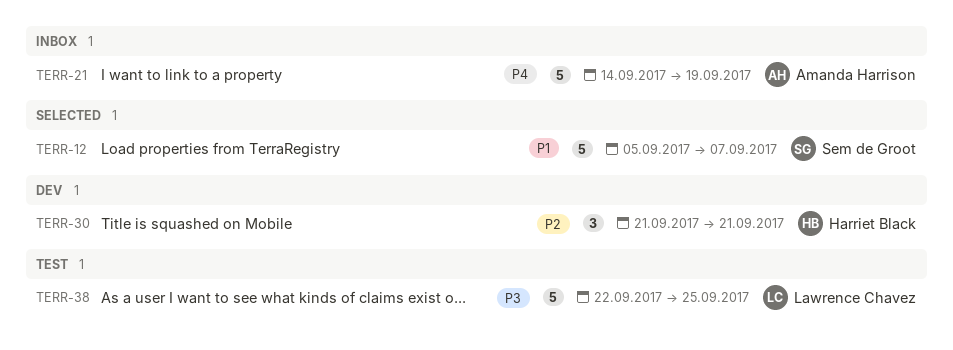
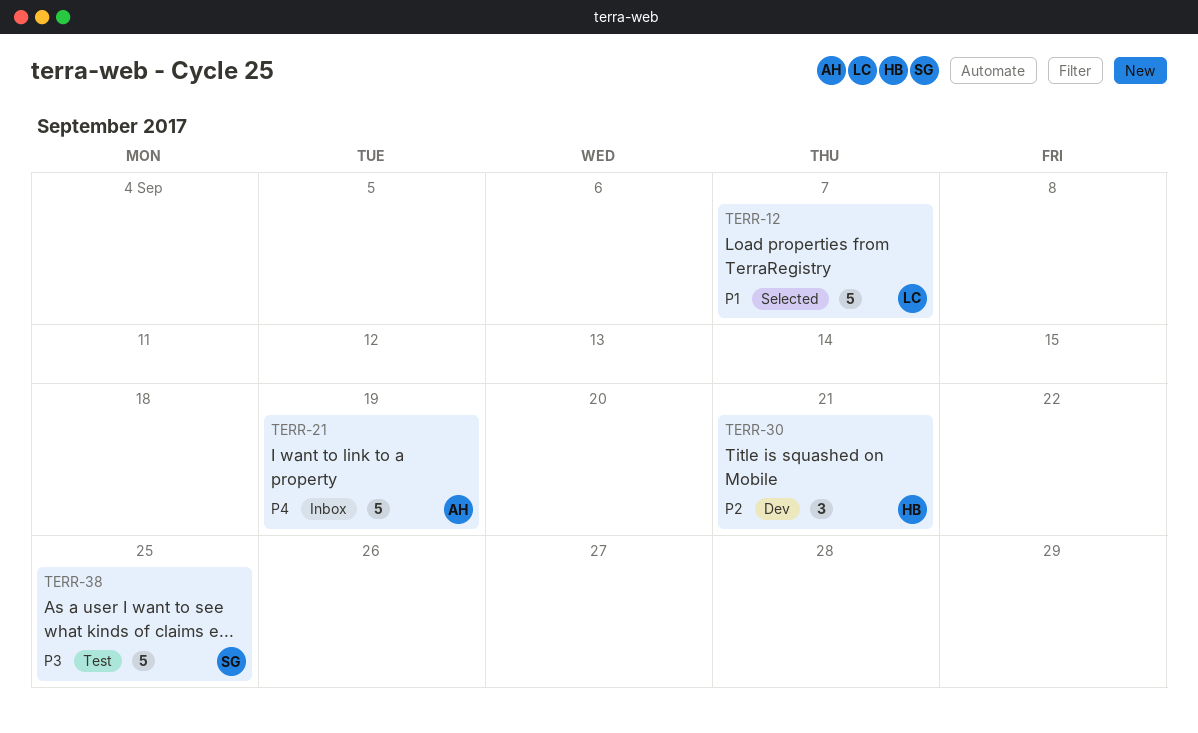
TERR-12, owner: Sem de Groot -> Lawrence Chavez
TERR-38, owner: Lawrence Chavez -> Sem de Groot

